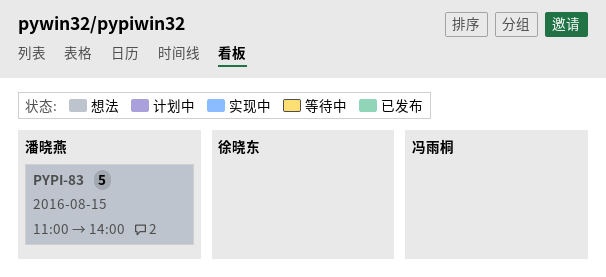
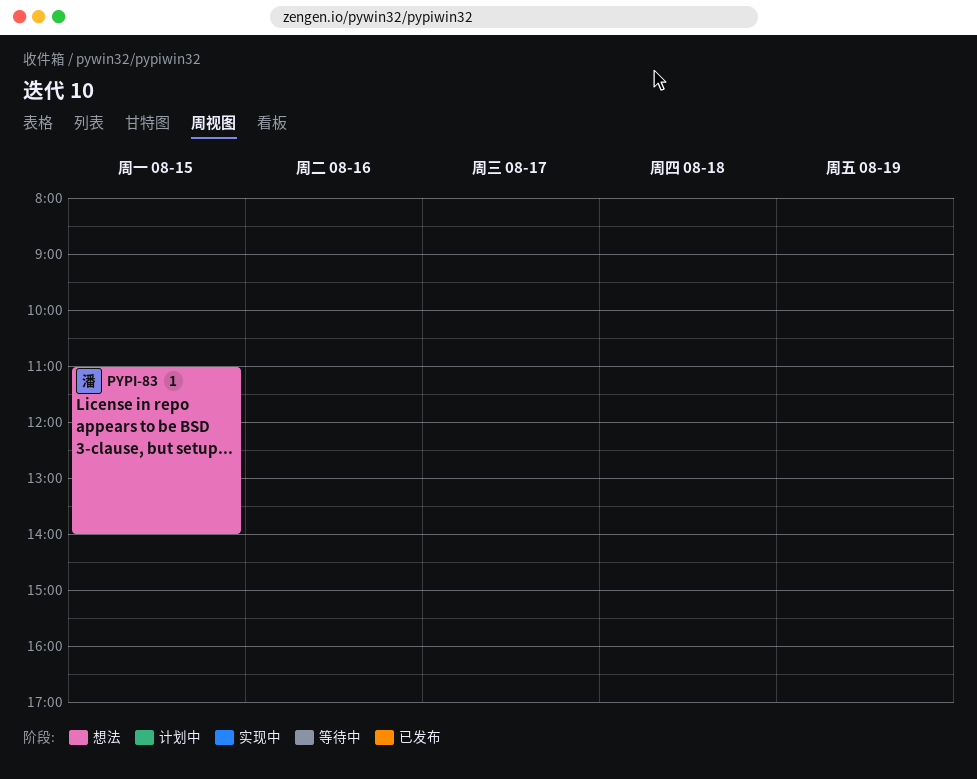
PYPI-83, estimate: 5 -> 1

